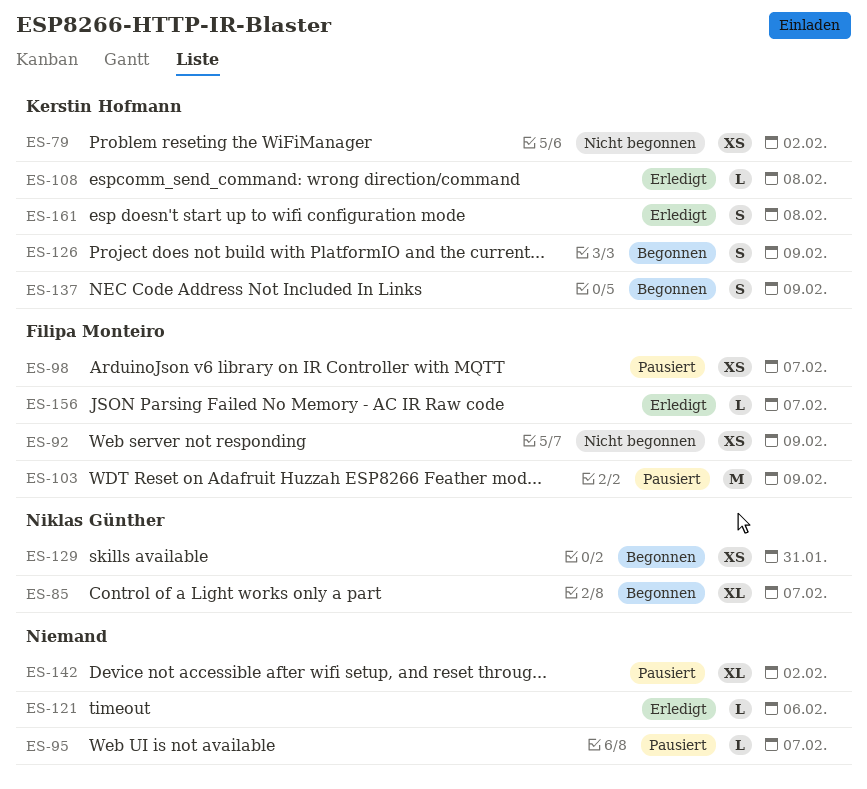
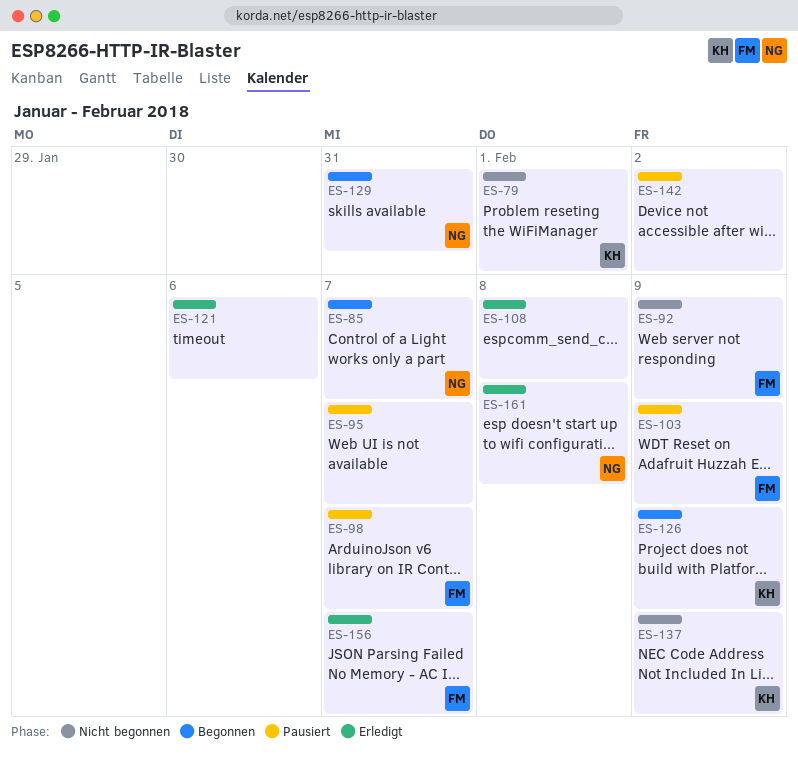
ES-79, due: Feb 2 -> Feb 1
ES-108, owner: Kerstin Hofmann -> none
ES-137, status: Begonnen -> Nicht begonnen
ES-161, owner: Kerstin Hofmann -> Niklas Günther

